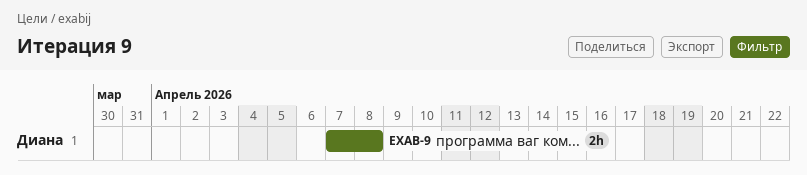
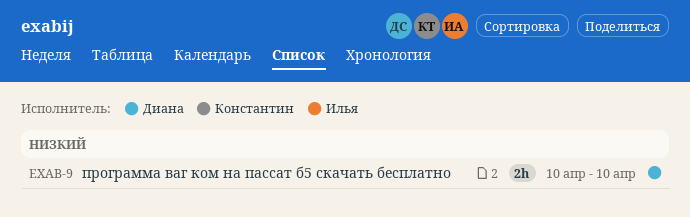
EXAB-9, start: Apr 7 -> Apr 10
EXAB-9, due: Apr 8 -> Apr 10

